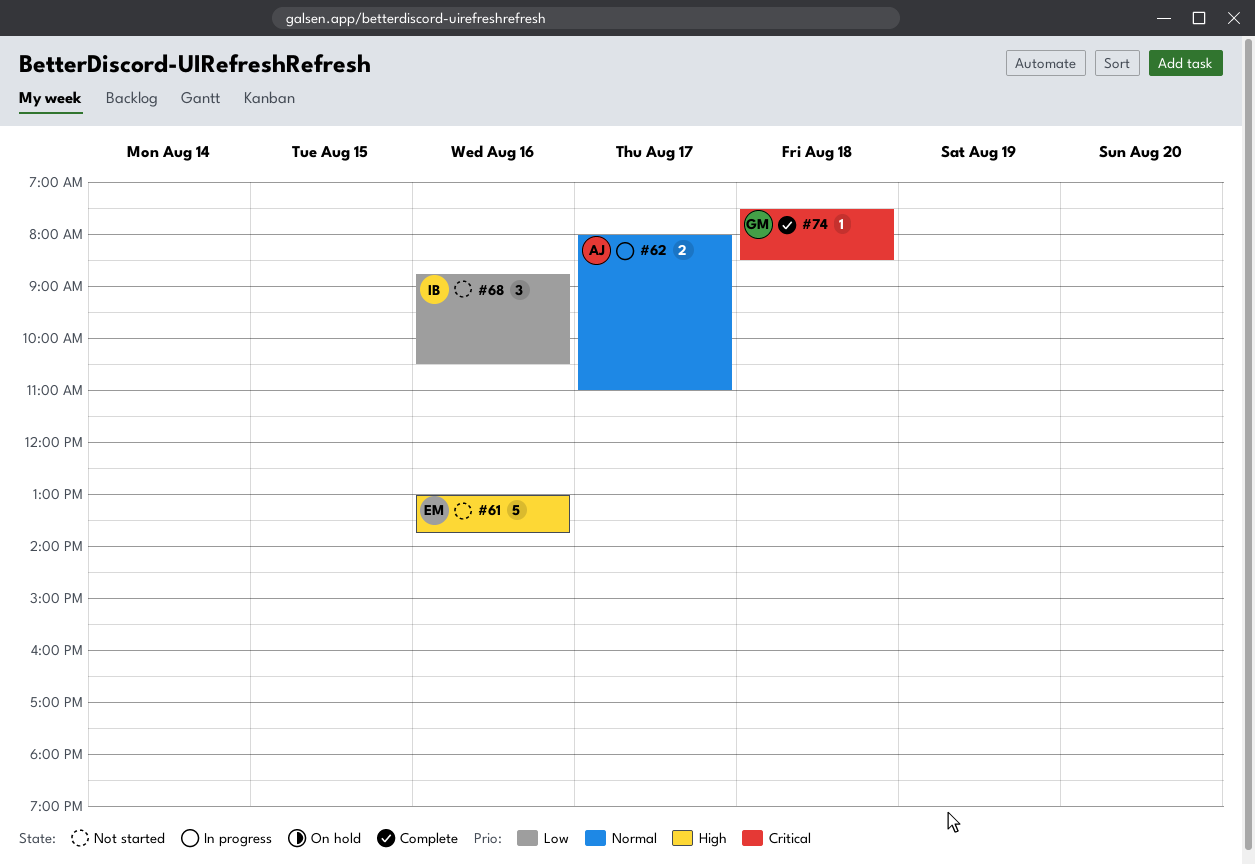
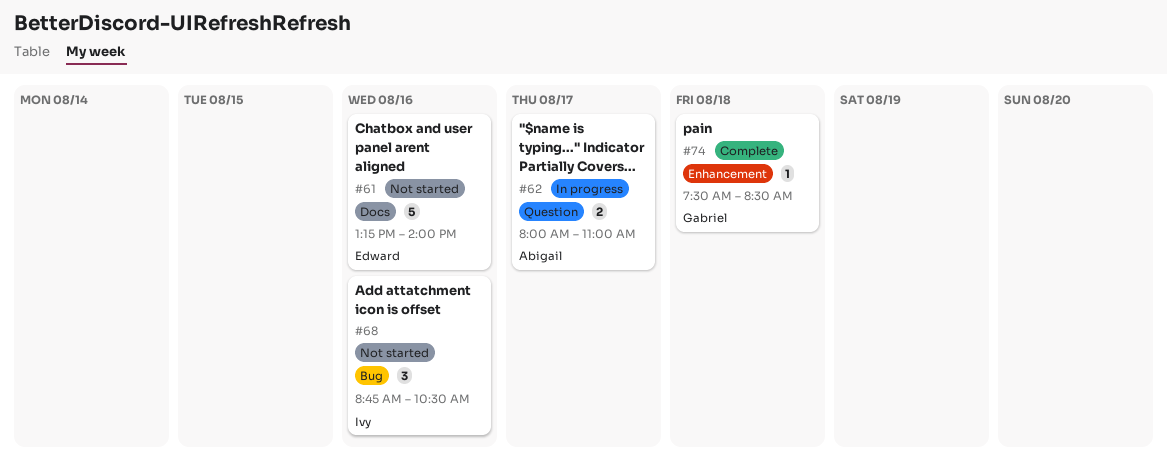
#61, begins: 13:00 -> 13:15
#61, ends: 13:45 -> 14:00

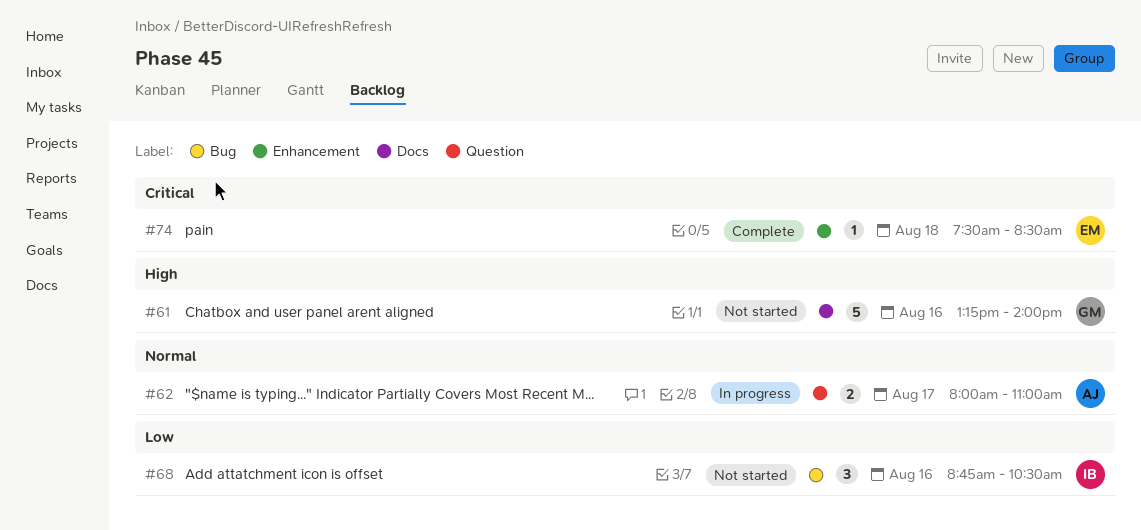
#61, owner: Edward -> Gabriel
#74, owner: Gabriel -> Edward

